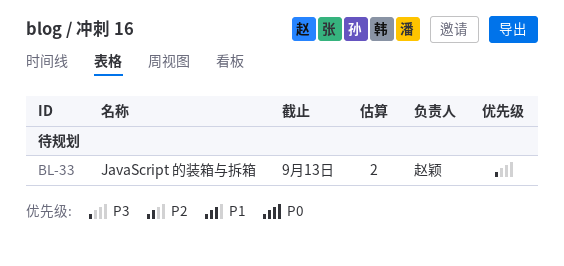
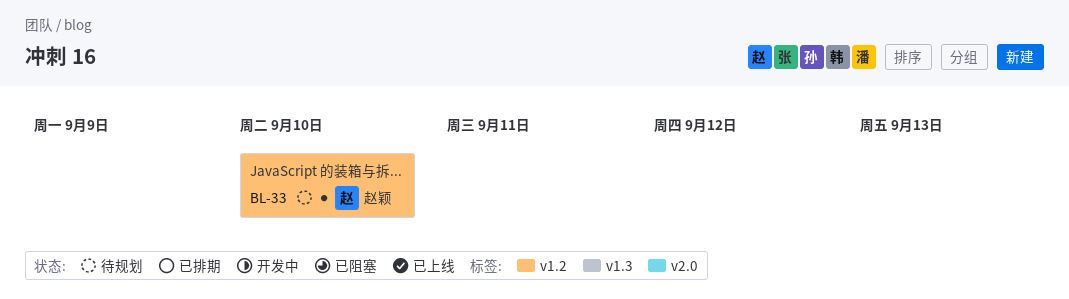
BL-33, estimate: 2 -> 1
BL-33, due: Sep 13 -> Sep 10

